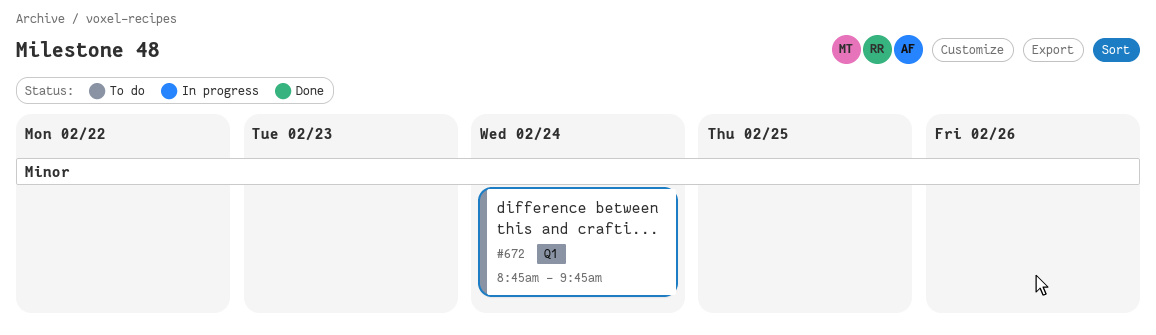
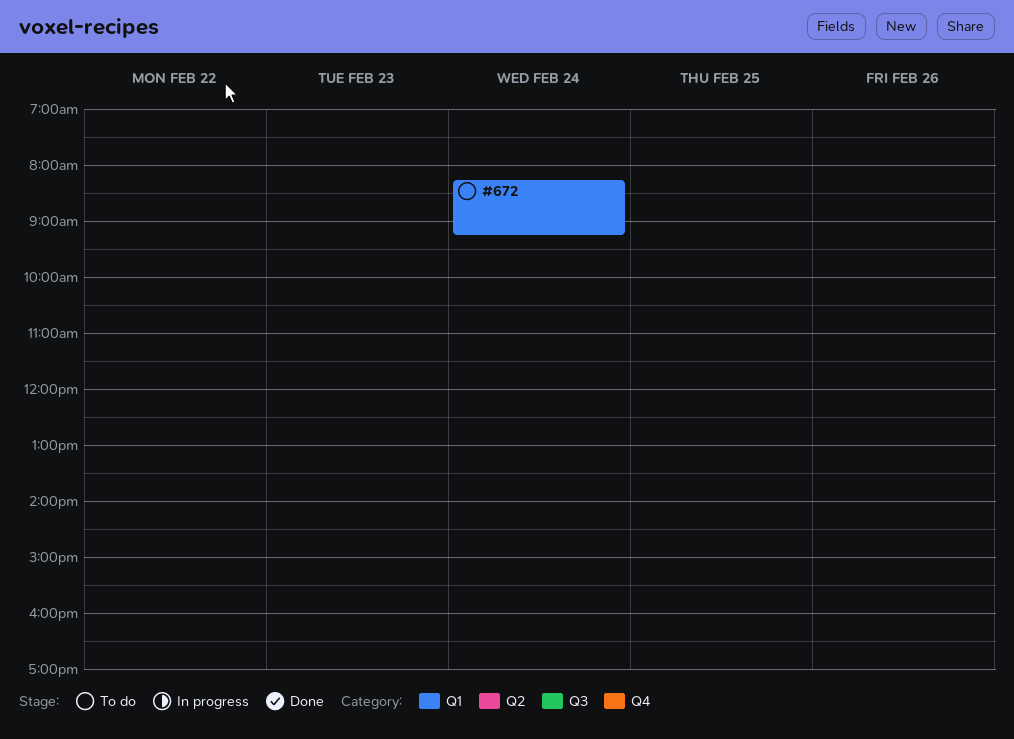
#672, begins: 08:45 -> 08:15
#672, ends: 09:45 -> 09:15

